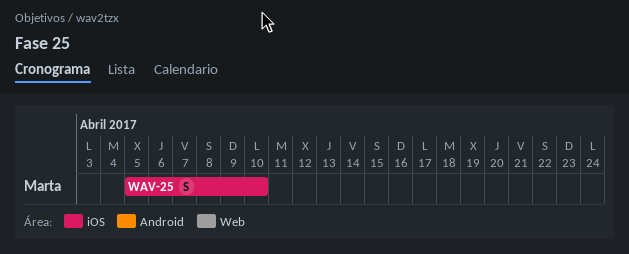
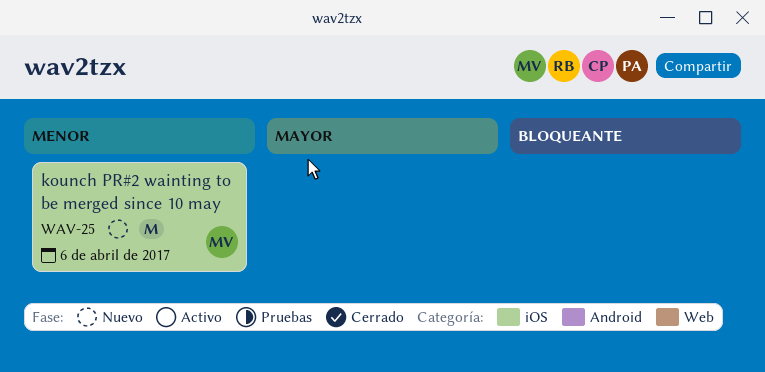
WAV-25, estimate: S -> M
WAV-25, due: Apr 10 -> Apr 6

